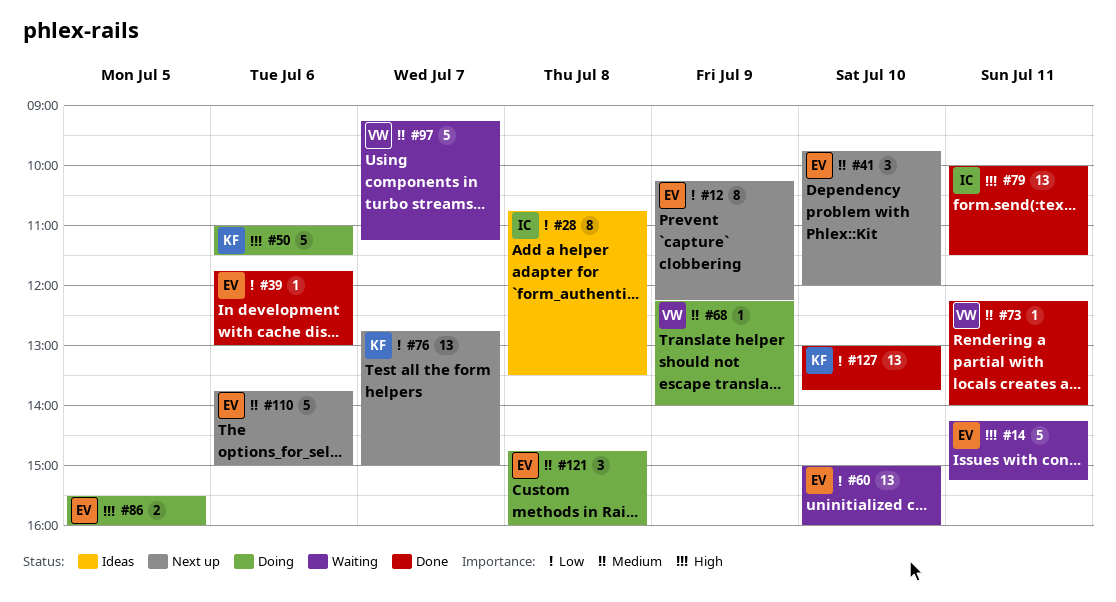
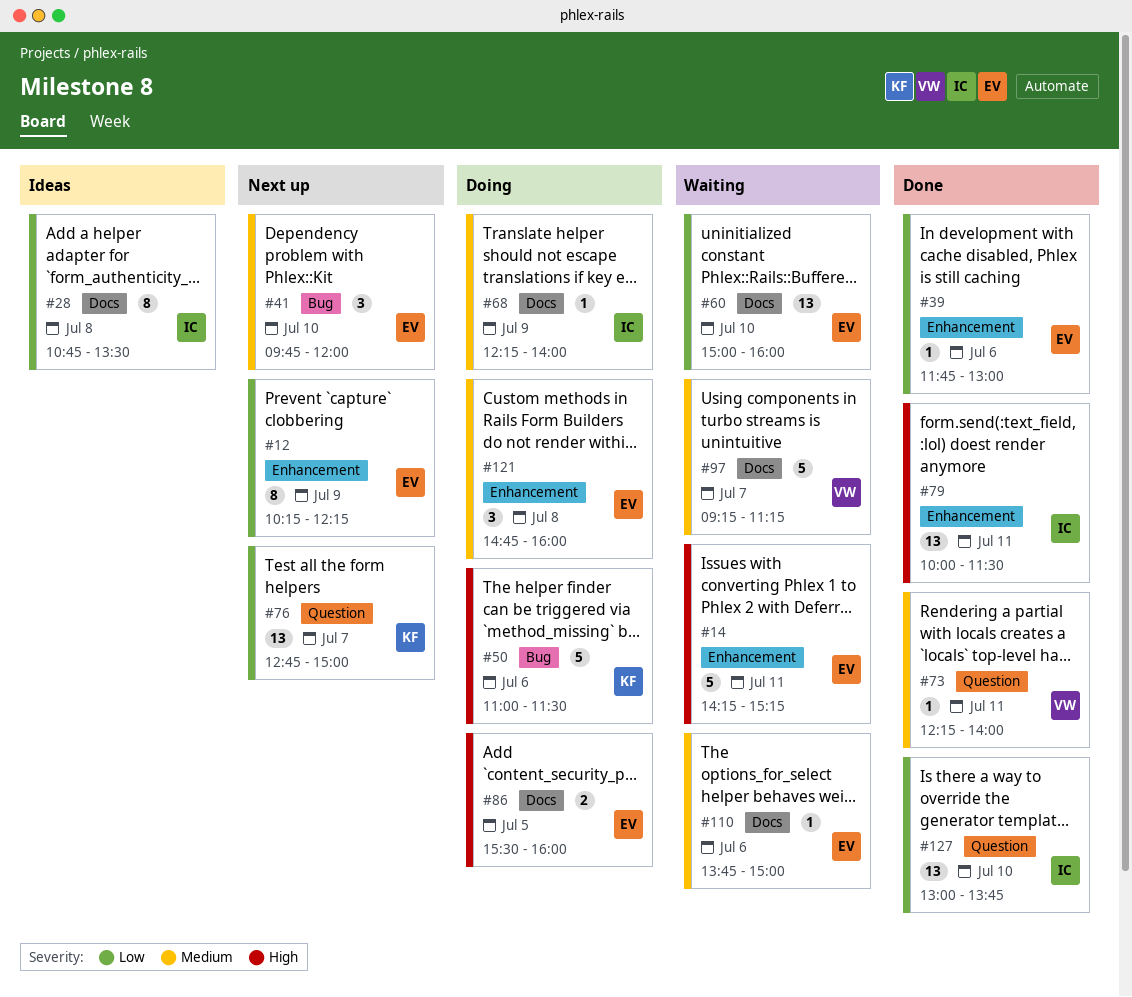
#68, owner: VW -> IC
#110, status: Next up -> Waiting
#110, estimate: 5 -> 1
#127, owner: KF -> IC

